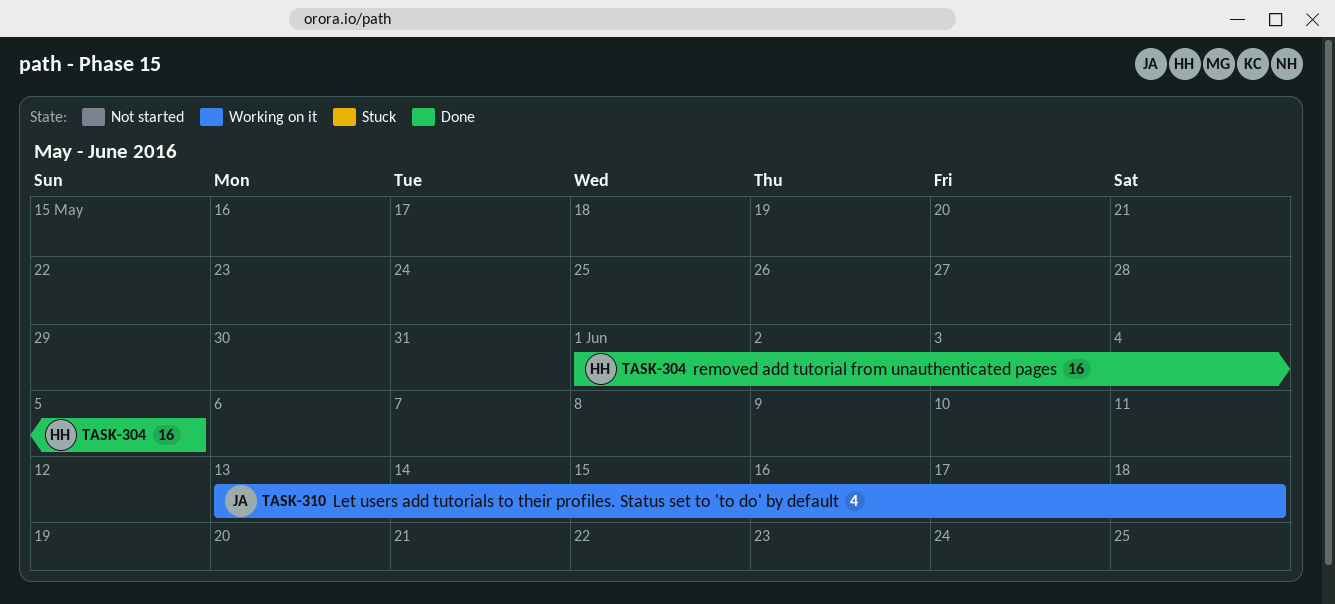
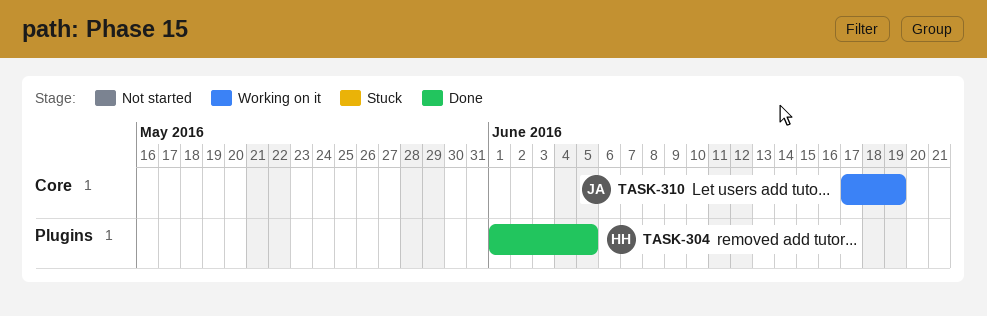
TASK-310, start: Jun 13 -> Jun 17
TASK-310, due: Jun 18 -> Jun 19

